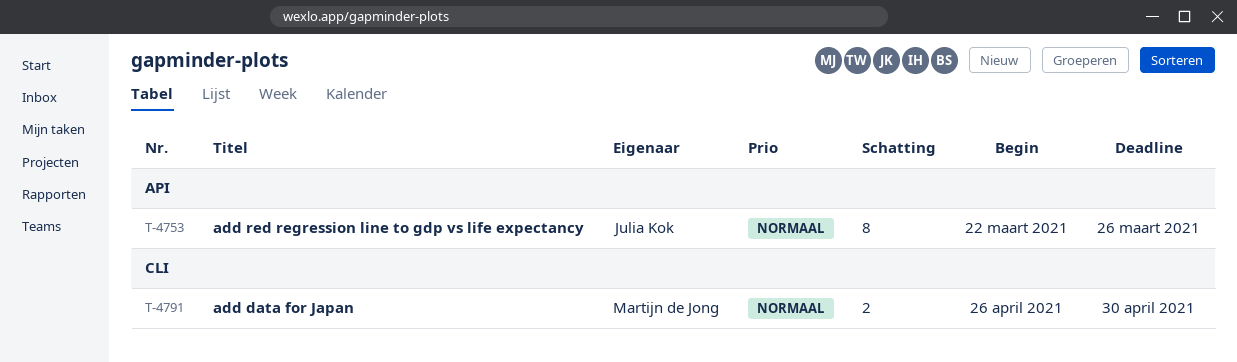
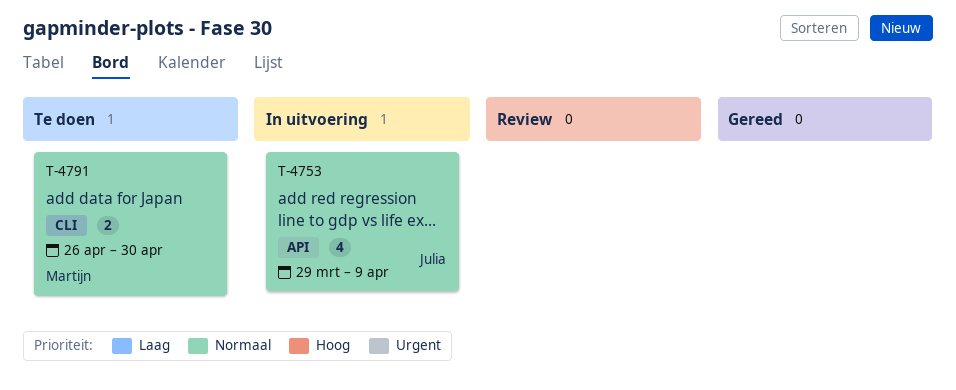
T-4753, estimate: 8 -> 4
T-4753, start: Mar 22 -> Mar 29
T-4753, due: Mar 26 -> Apr 9

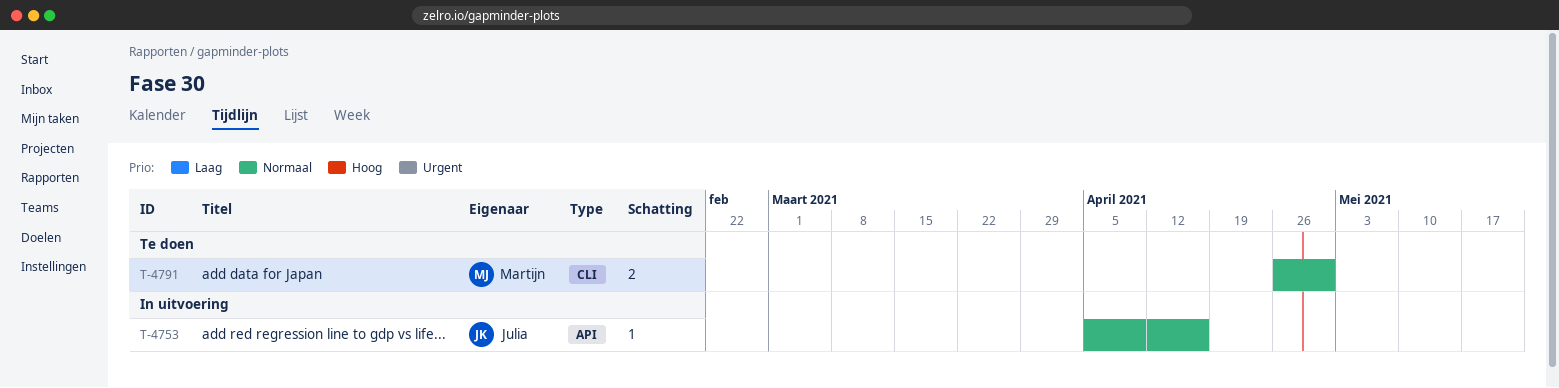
T-4753, estimate: 4 -> 1
T-4753, start: Mar 29 -> Apr 5
T-4753, due: Apr 9 -> Apr 16

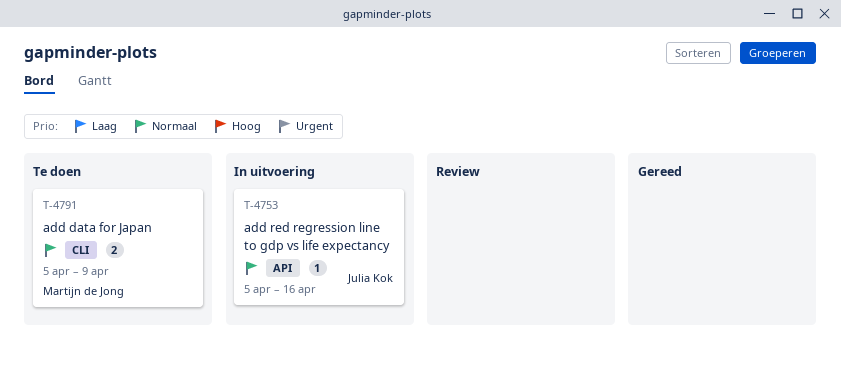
T-4791, start: Apr 26 -> Apr 5
T-4791, due: Apr 30 -> Apr 9

